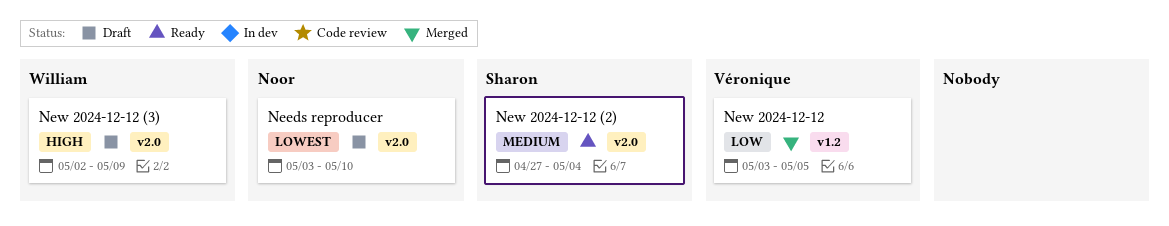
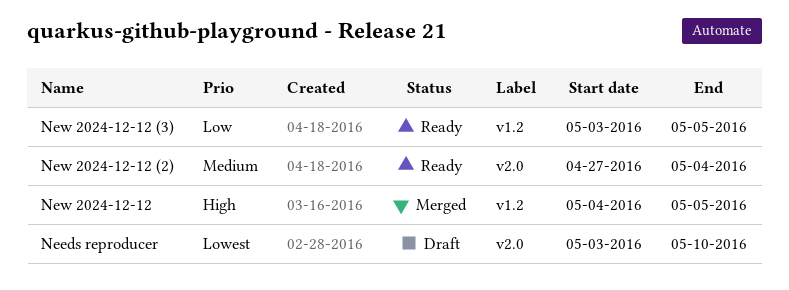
New 2024-12-12, priority: Low -> High
New 2024-12-12, start: May 3 -> May 4
New 2024-12-12 (3), status: Draft -> Ready
New 2024-12-12 (3), priority: High -> Low
New 2024-12-12 (3), label: v2.0 -> v1.2
New 2024-12-12 (3), start: May 2 -> May 3
New 2024-12-12 (3), due: May 9 -> May 5

